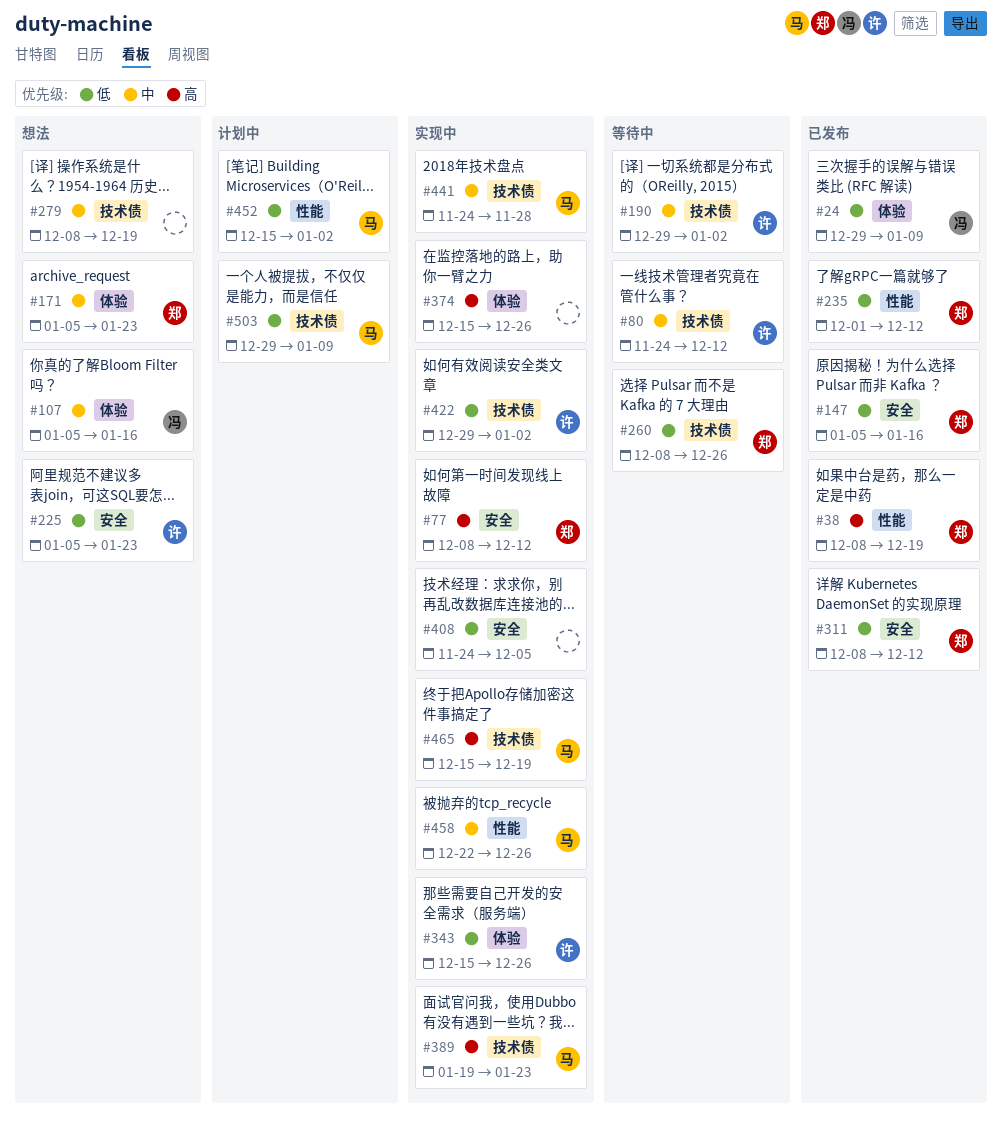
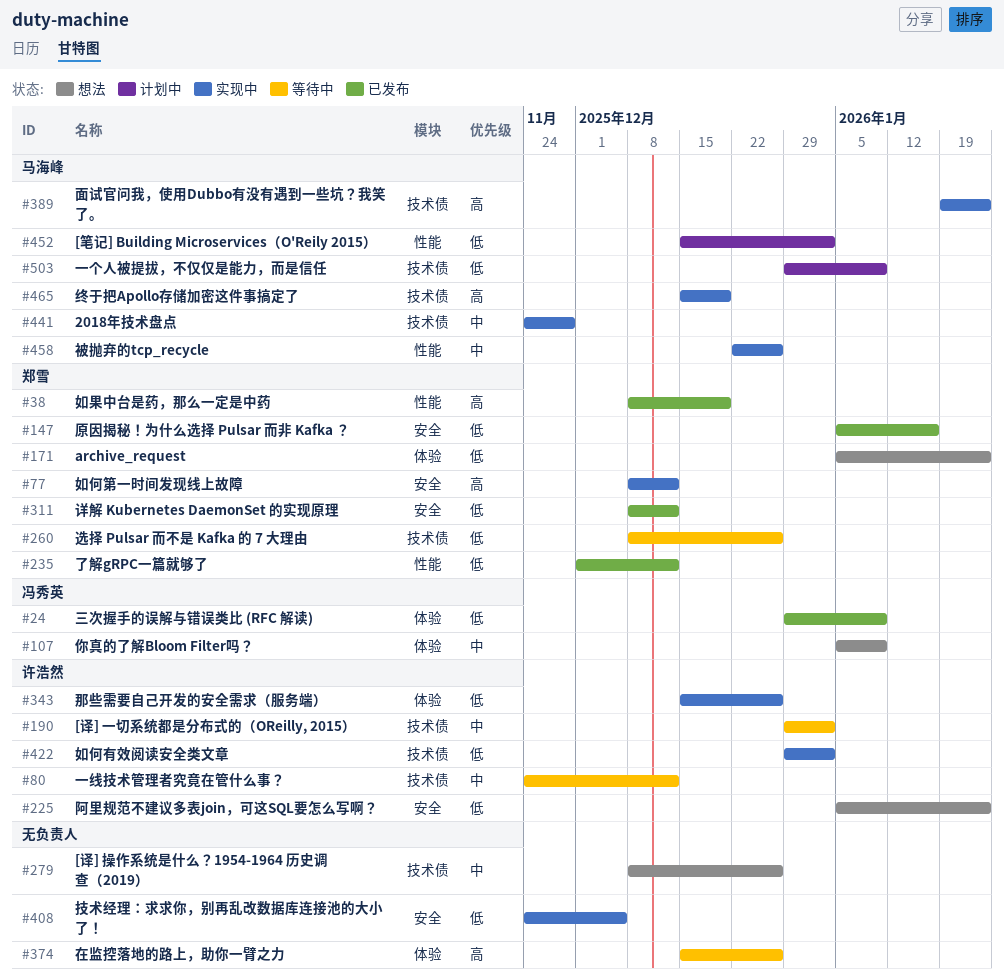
#107, due: Jan 16 -> Jan 9
#171, priority: 中 -> 低
#279, due: Dec 19 -> Dec 26
#374, status: 实现中 -> 等待中

